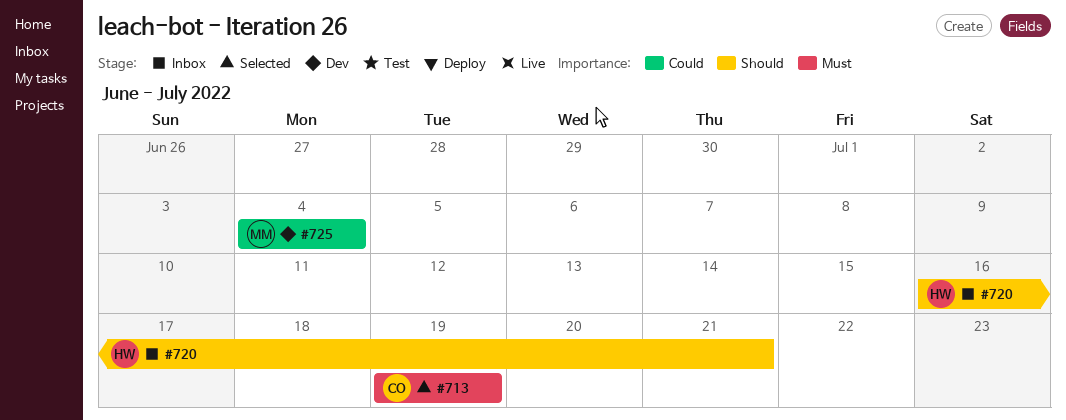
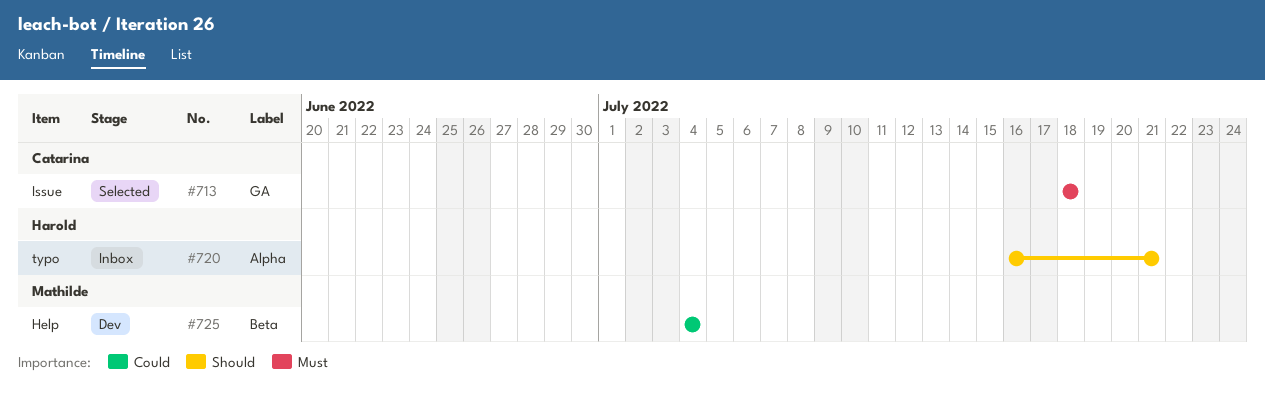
#713, start: Jul 19 -> Jul 18
#713, due: Jul 19 -> Jul 18

